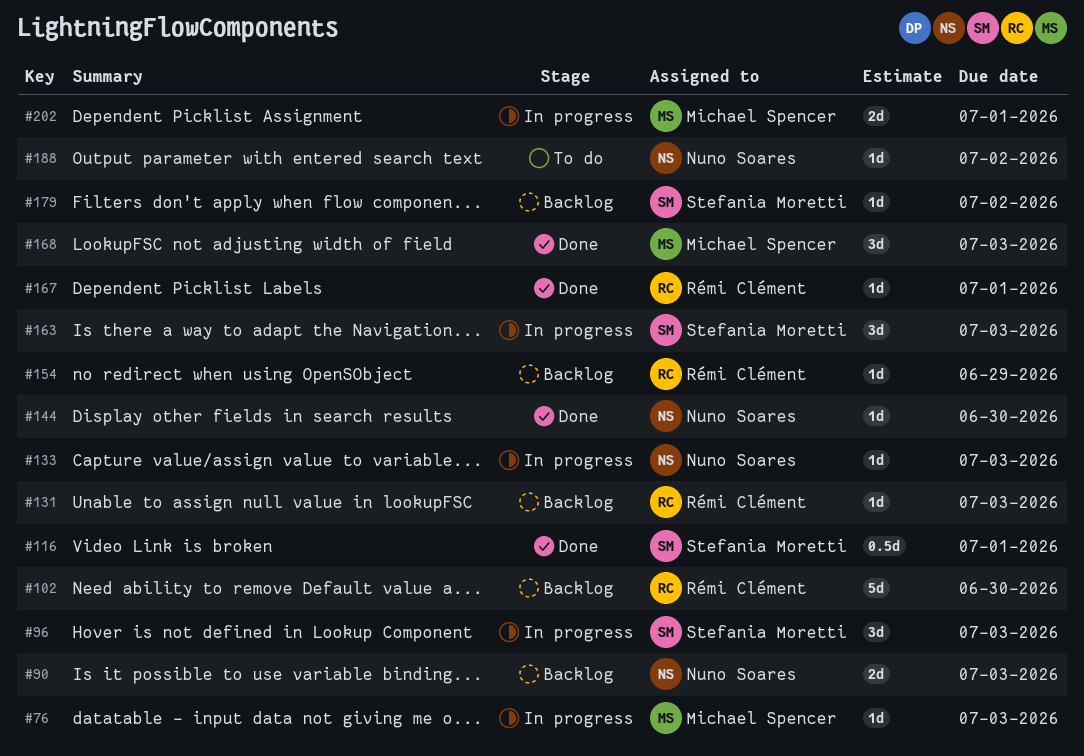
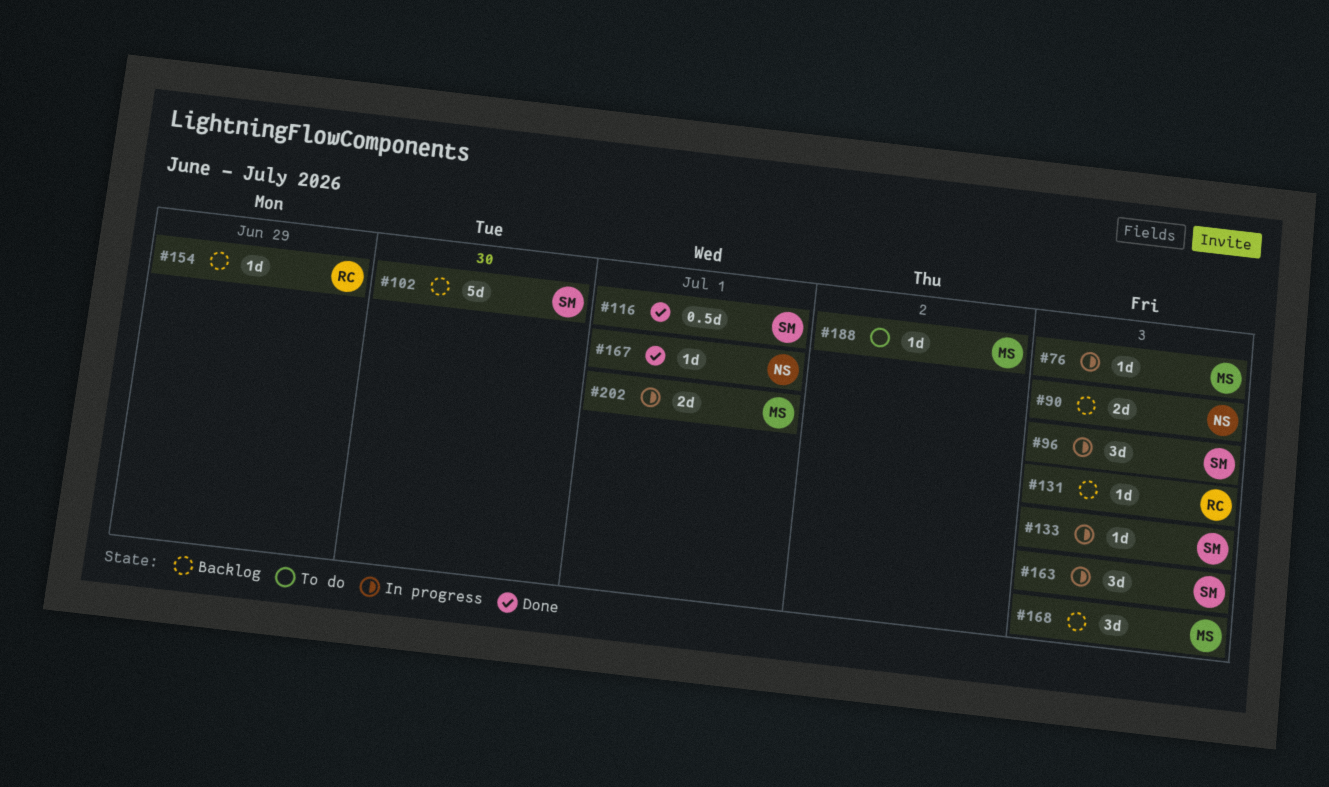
#102, owner: Rémi Clément -> Stefania Moretti
#133, owner: Nuno Soares -> Stefania Moretti
#144: present -> none
#167, owner: Rémi Clément -> Nuno Soares
#168, status: Done -> Backlog
#179: present -> none
#188, owner: Nuno Soares -> Michael Spencer

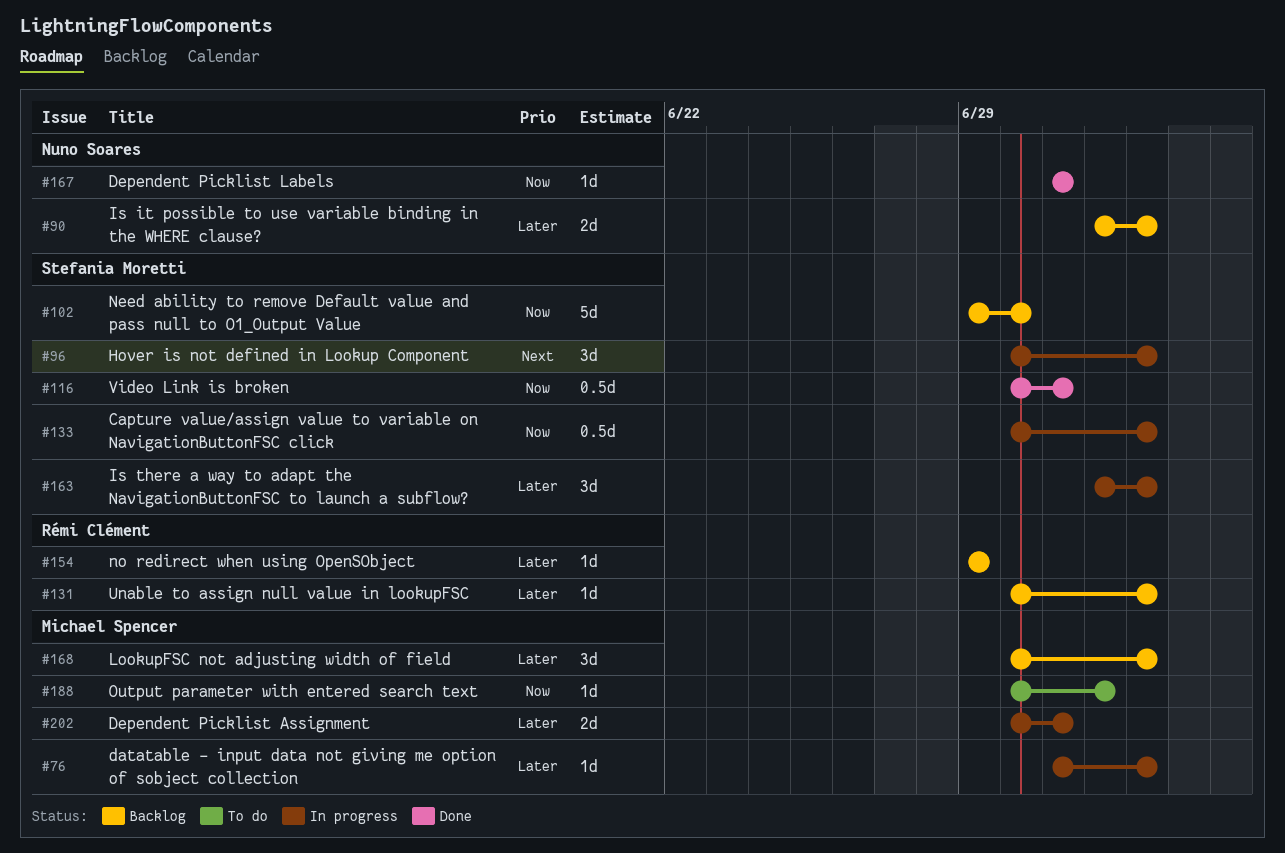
#133, estimate: 1d -> 0.5d

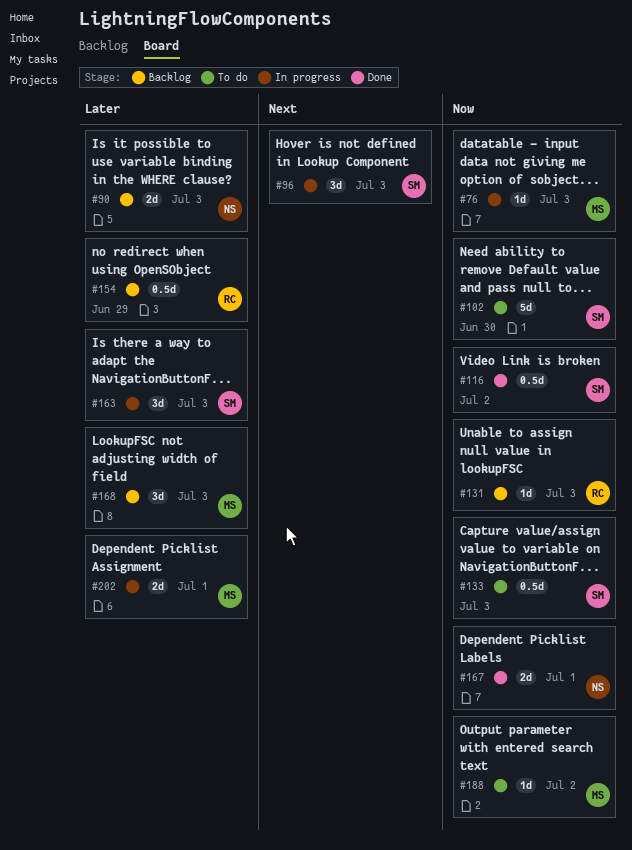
#76, priority: Later -> Now
#102, status: Backlog -> To do
#116, due: Jul 1 -> Jul 2
#131, priority: Later -> Now
#133, status: In progress -> To do
#154, estimate: 1d -> 0.5d
#167, estimate: 1d -> 2d

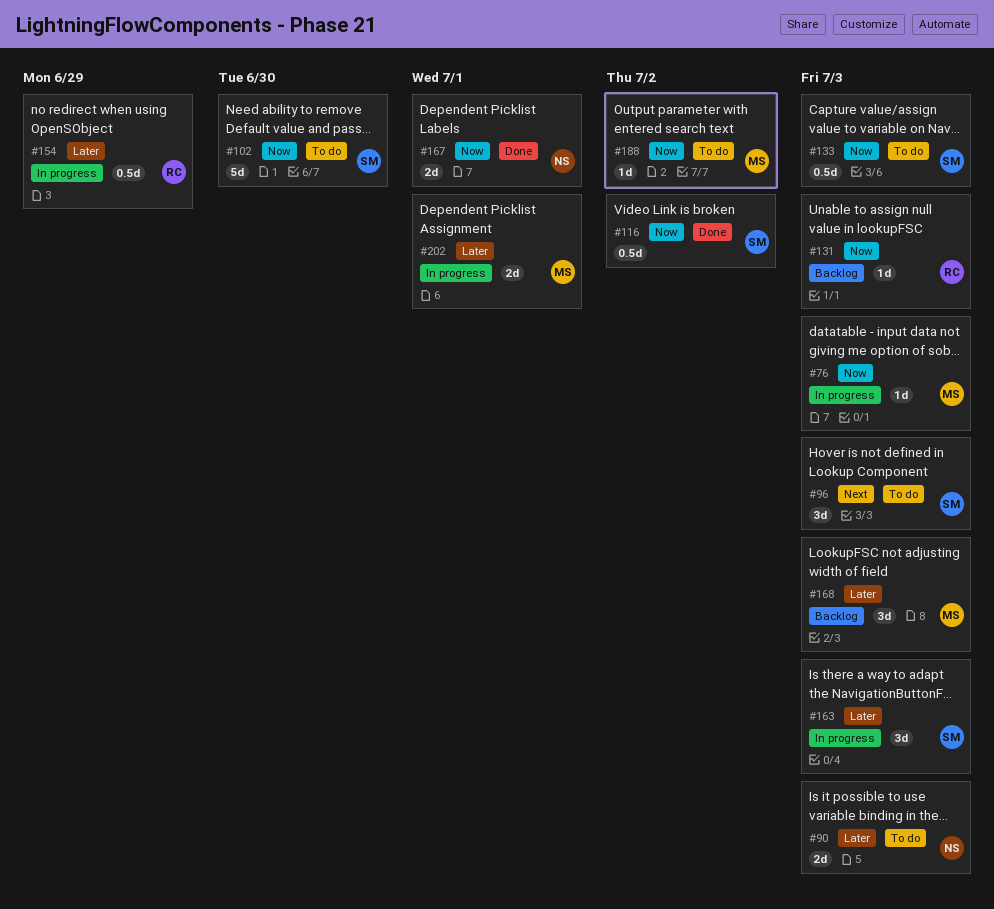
#90, status: Backlog -> To do
#96, status: In progress -> To do
#154, status: Backlog -> In progress

